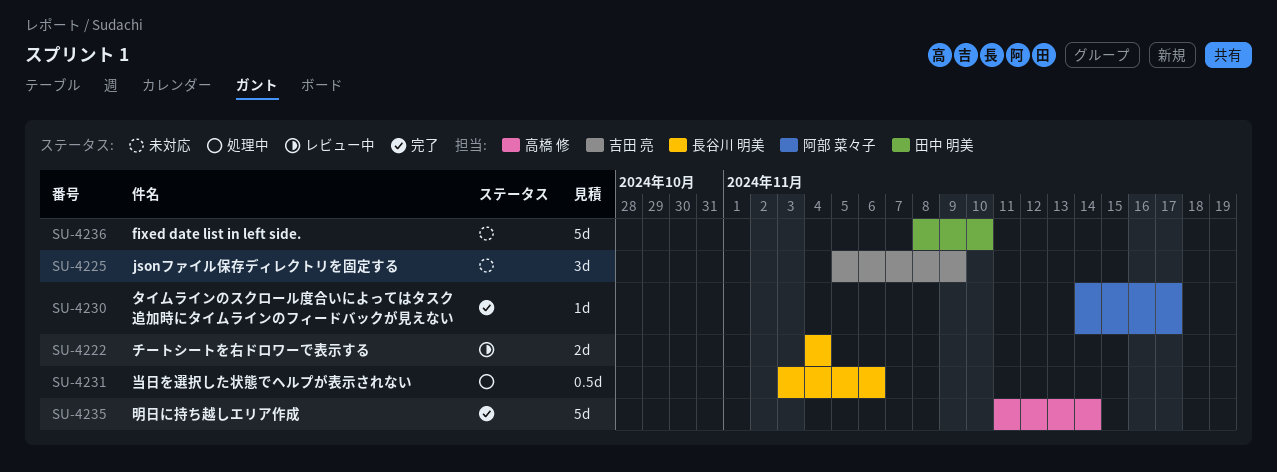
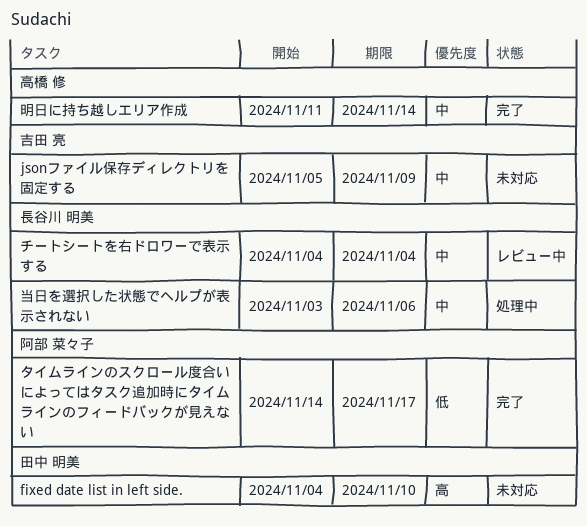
fixed date list in left side., start: Nov 8 -> Nov 4

